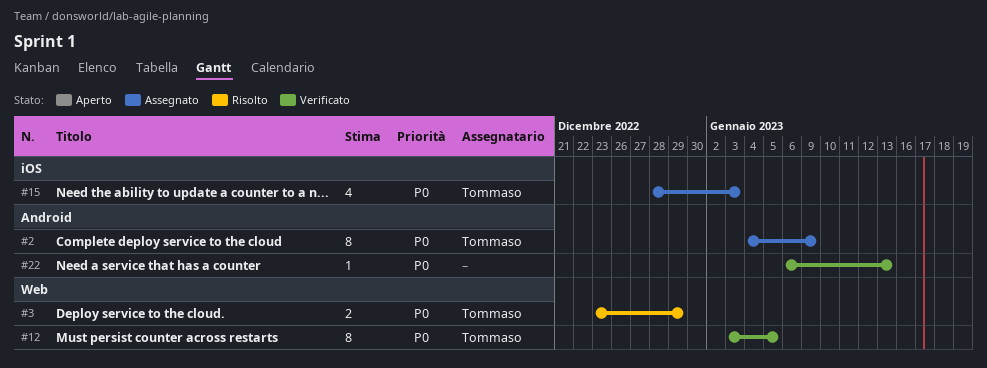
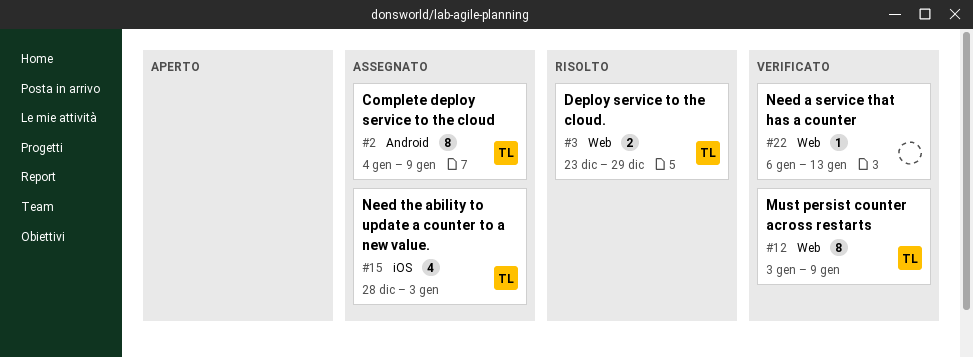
#12, due: Jan 5 -> Jan 9
#22, label: Android -> Web

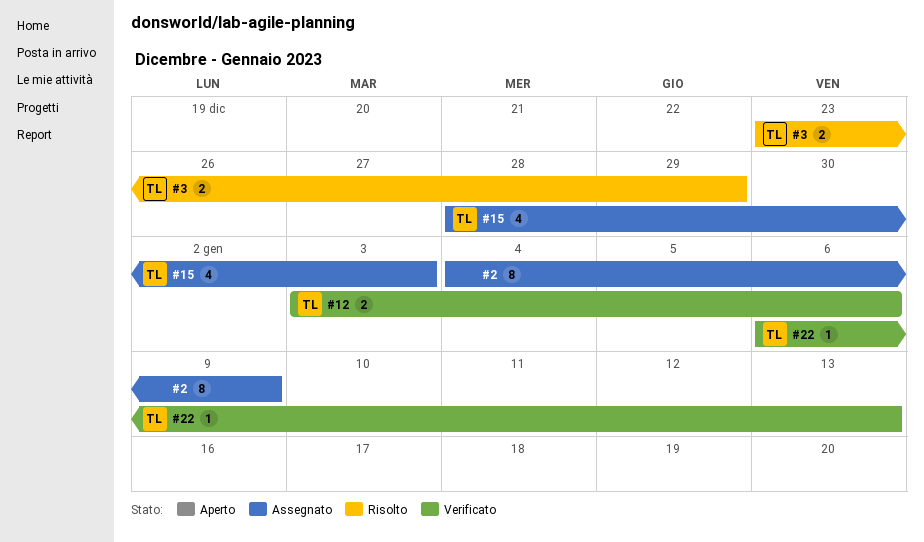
#2, owner: TL -> none
#12, estimate: 8 -> 2
#12, due: Jan 9 -> Jan 6
#22, owner: none -> TL

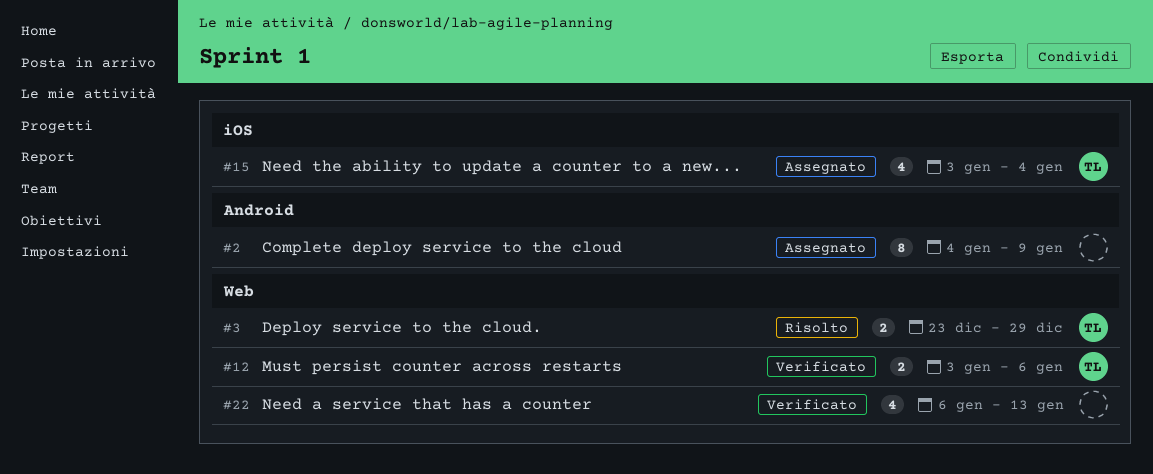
#15, start: Dec 28 -> Jan 3
#15, due: Jan 3 -> Jan 4
#22, owner: TL -> none
#22, estimate: 1 -> 4

